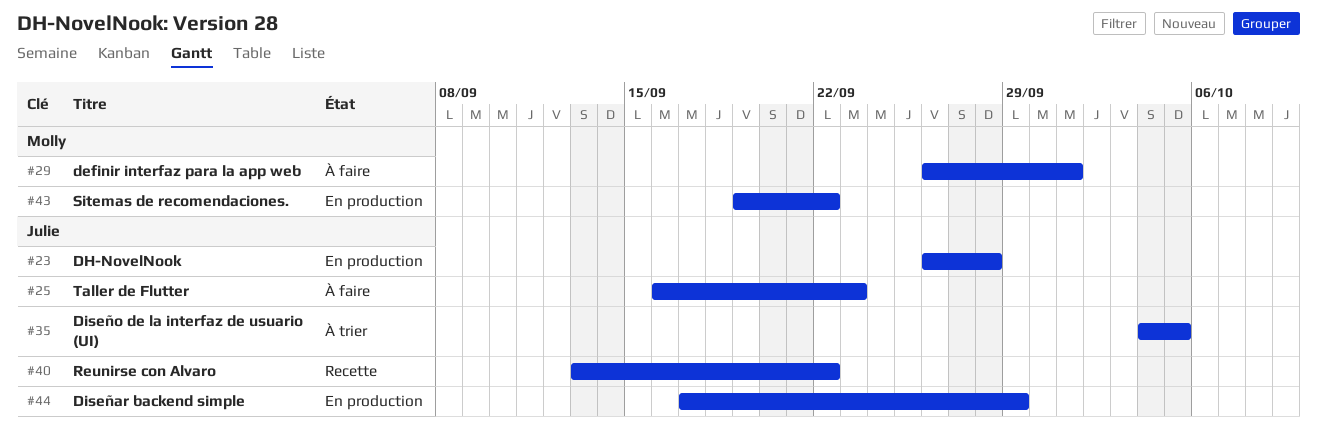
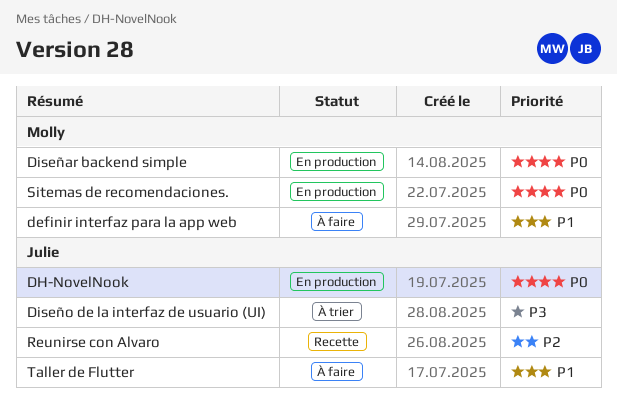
Diseñar backend simple, owner: Julie -> Molly

